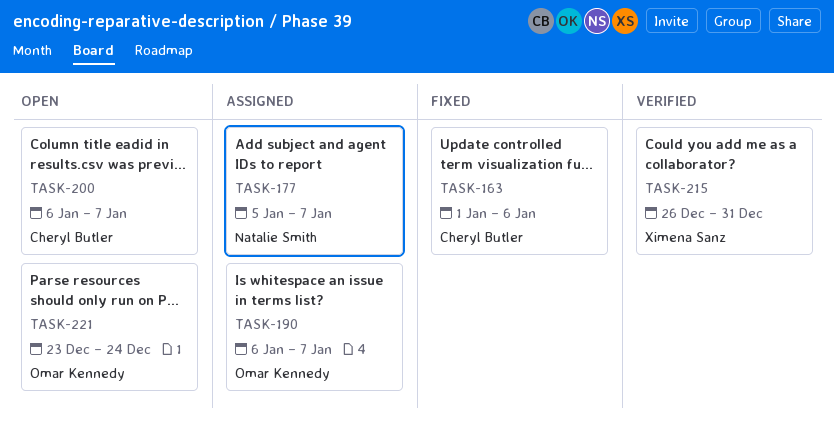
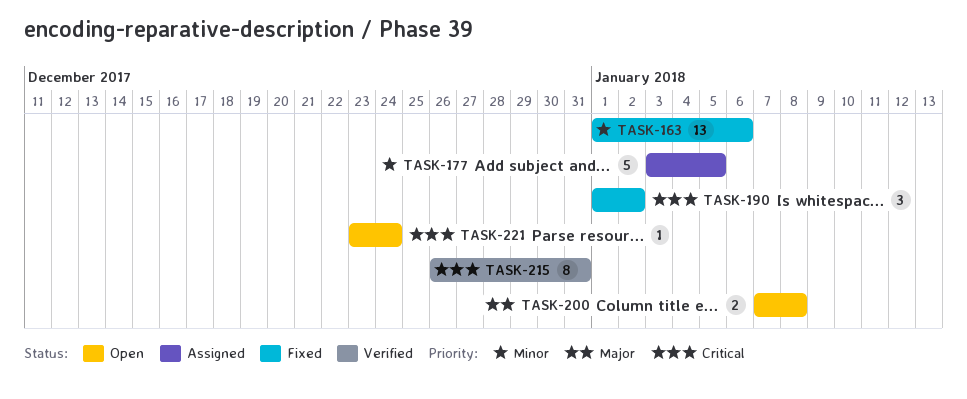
TASK-177, start: Jan 5 -> Jan 3
TASK-177, due: Jan 7 -> Jan 5
TASK-190, status: Assigned -> Fixed
TASK-190, start: Jan 6 -> Jan 1
TASK-190, due: Jan 7 -> Jan 2
TASK-200, start: Jan 6 -> Jan 7
TASK-200, due: Jan 7 -> Jan 8

